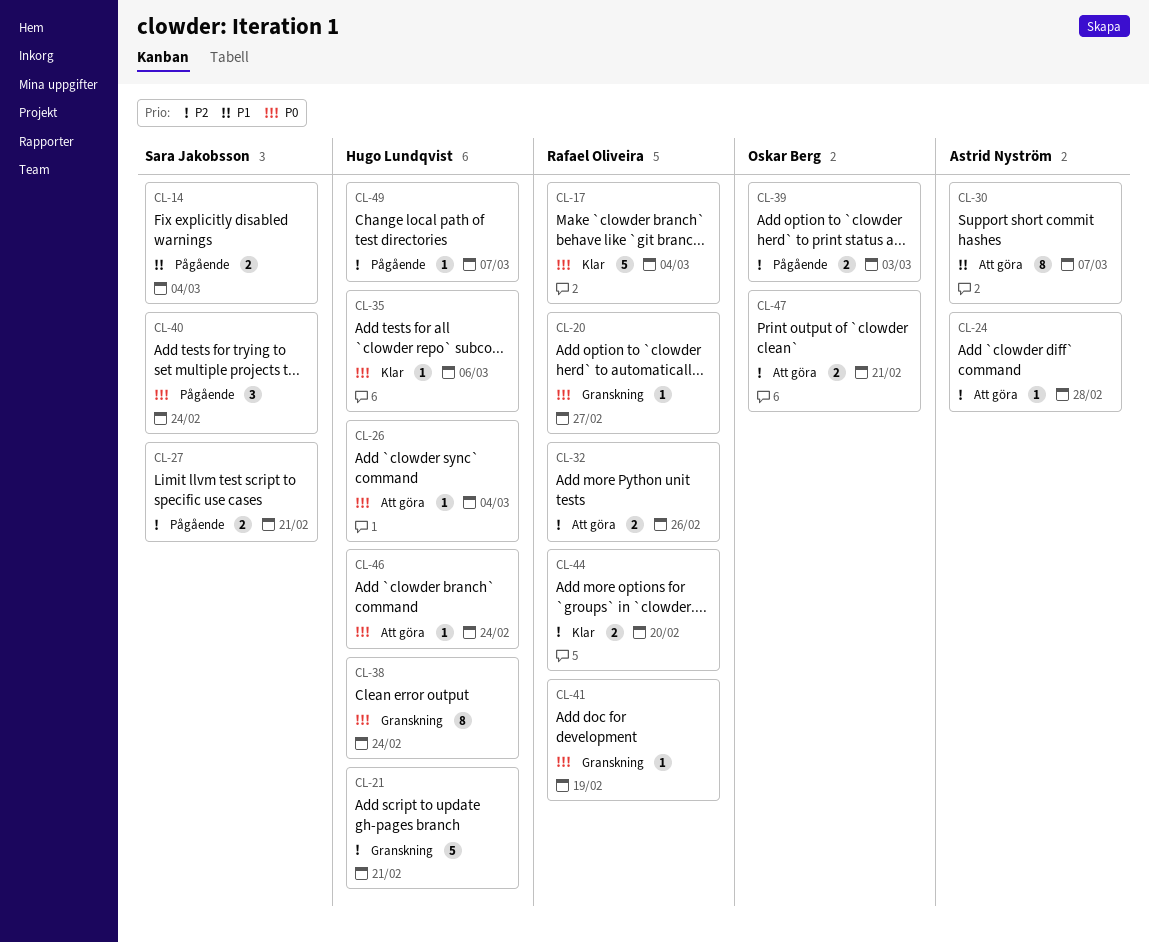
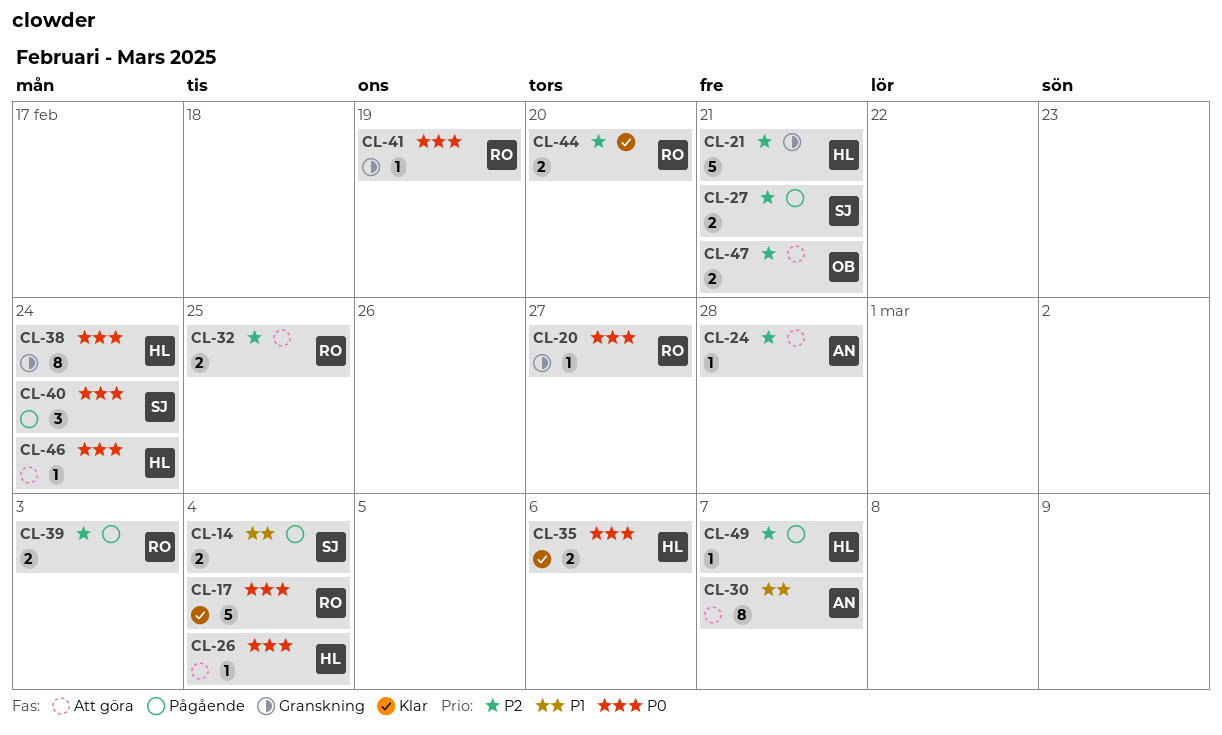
CL-32, due: Feb 26 -> Feb 25
CL-35, estimate: 1 -> 2
CL-39, owner: Oskar Berg -> Rafael Oliveira

